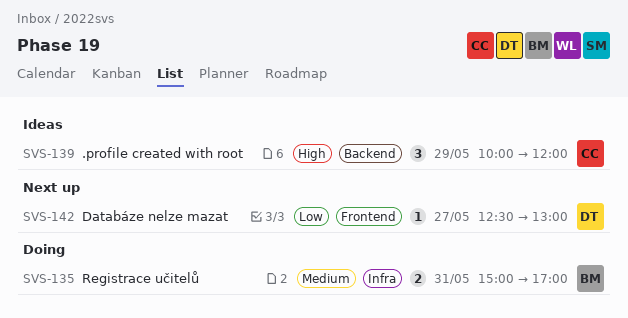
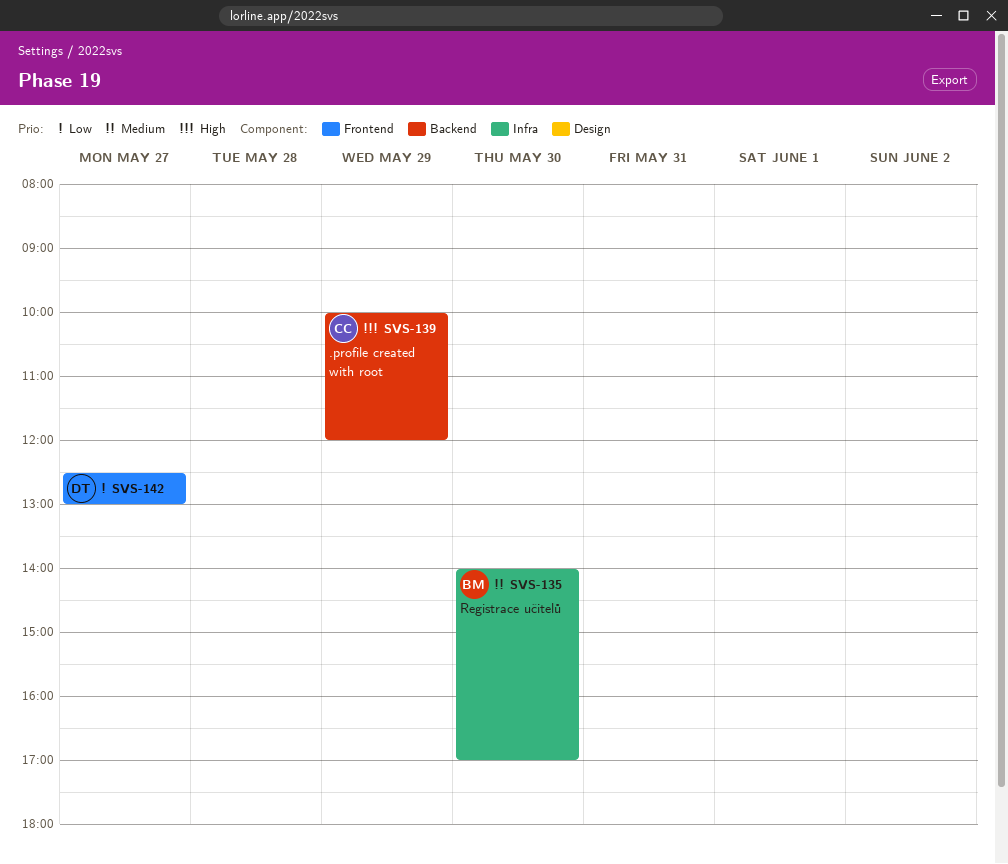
SVS-135, day: May 31 -> May 30
SVS-135, begins: 15:00 -> 14:00

